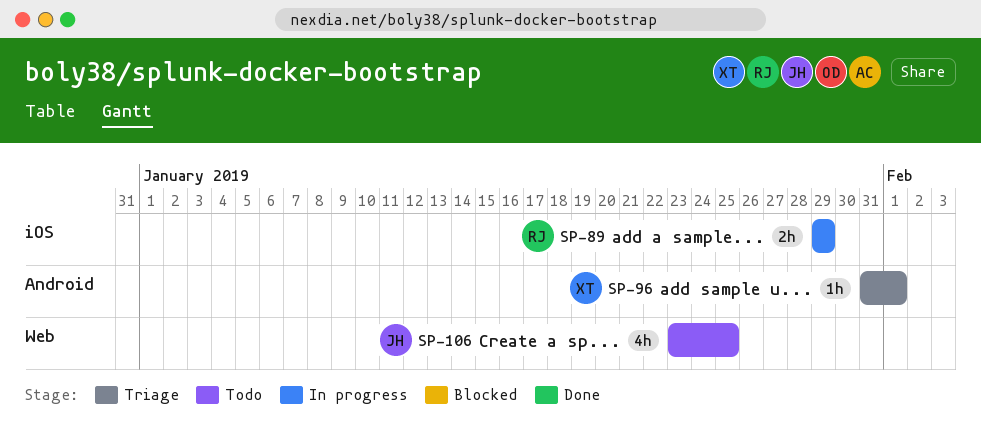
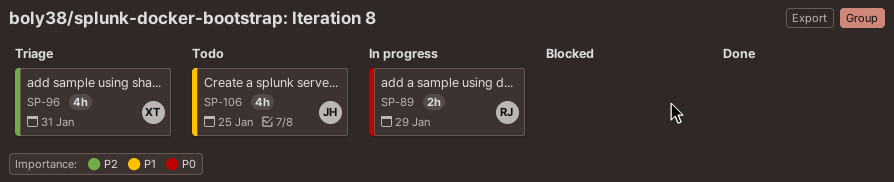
SP-96, estimate: 1h -> 4h
SP-96, due: Feb 1 -> Jan 31

